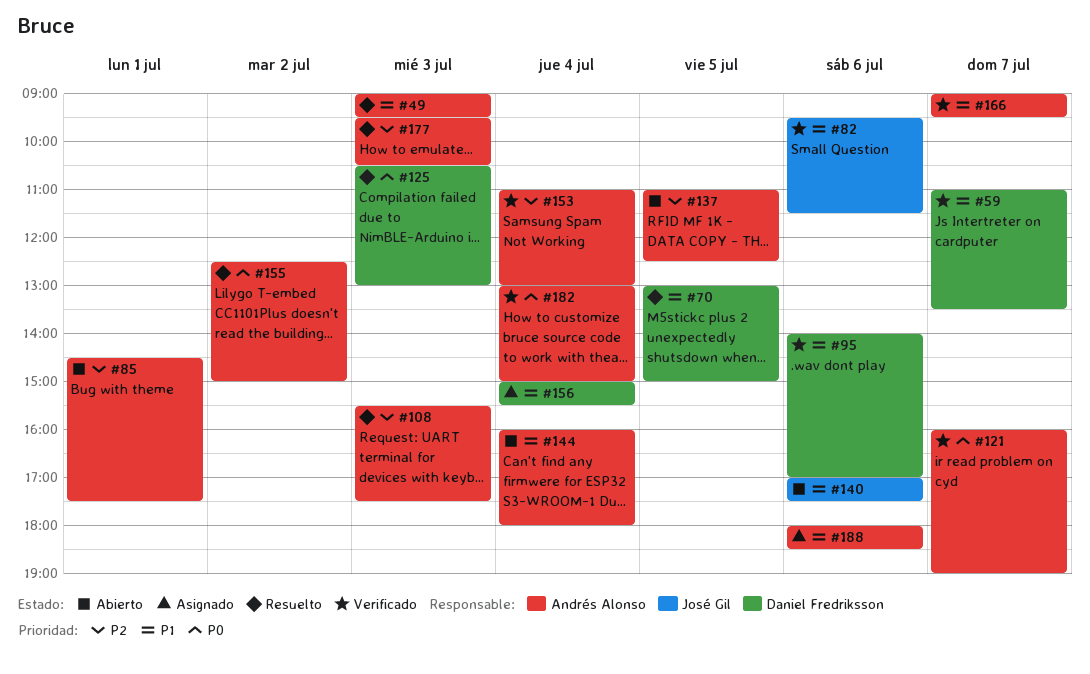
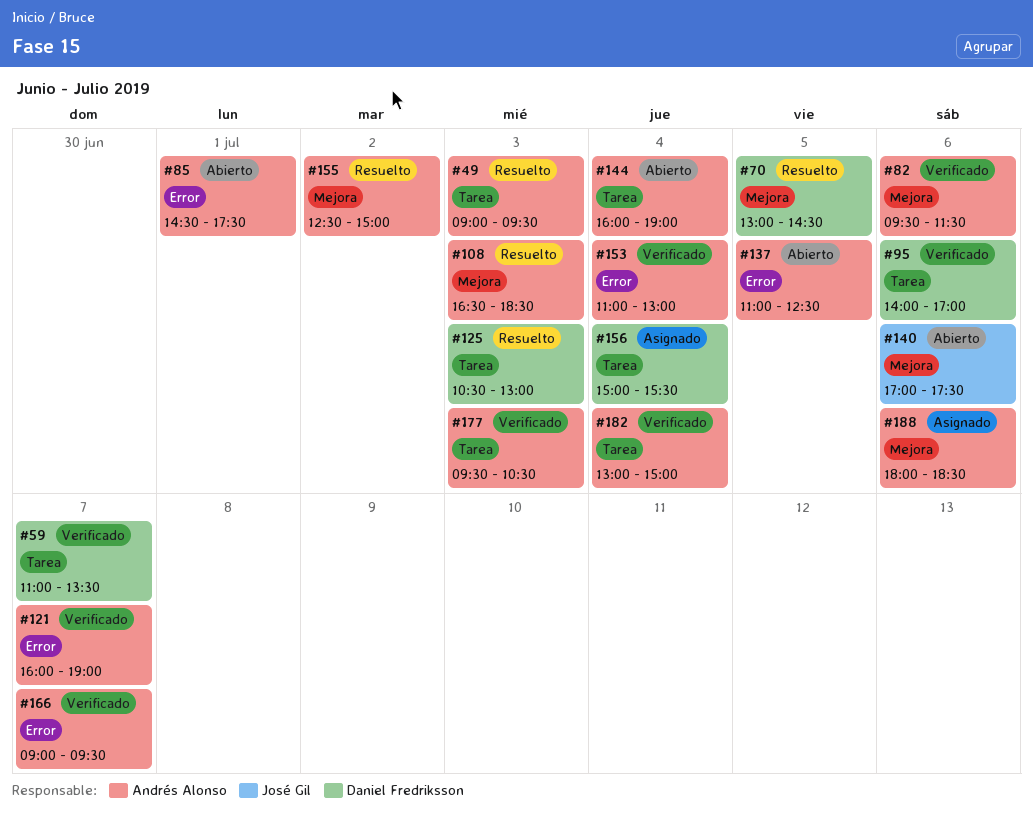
#70, ends: 15:00 -> 14:30
#82, owner: José Gil -> Andrés Alonso
#108, begins: 15:30 -> 16:30
#108, ends: 17:30 -> 18:30
#144, ends: 18:00 -> 19:00
#177, status: Resuelto -> Verificado

